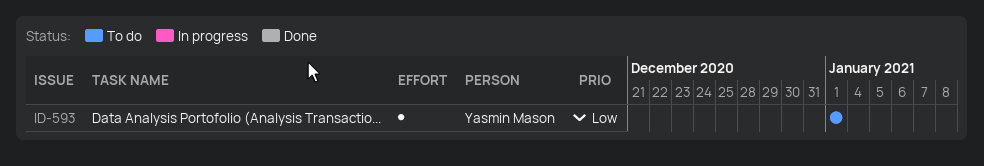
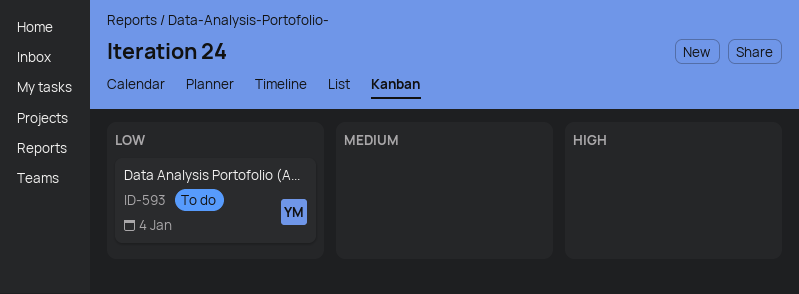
ID-593, due: Jan 1 -> Jan 4

